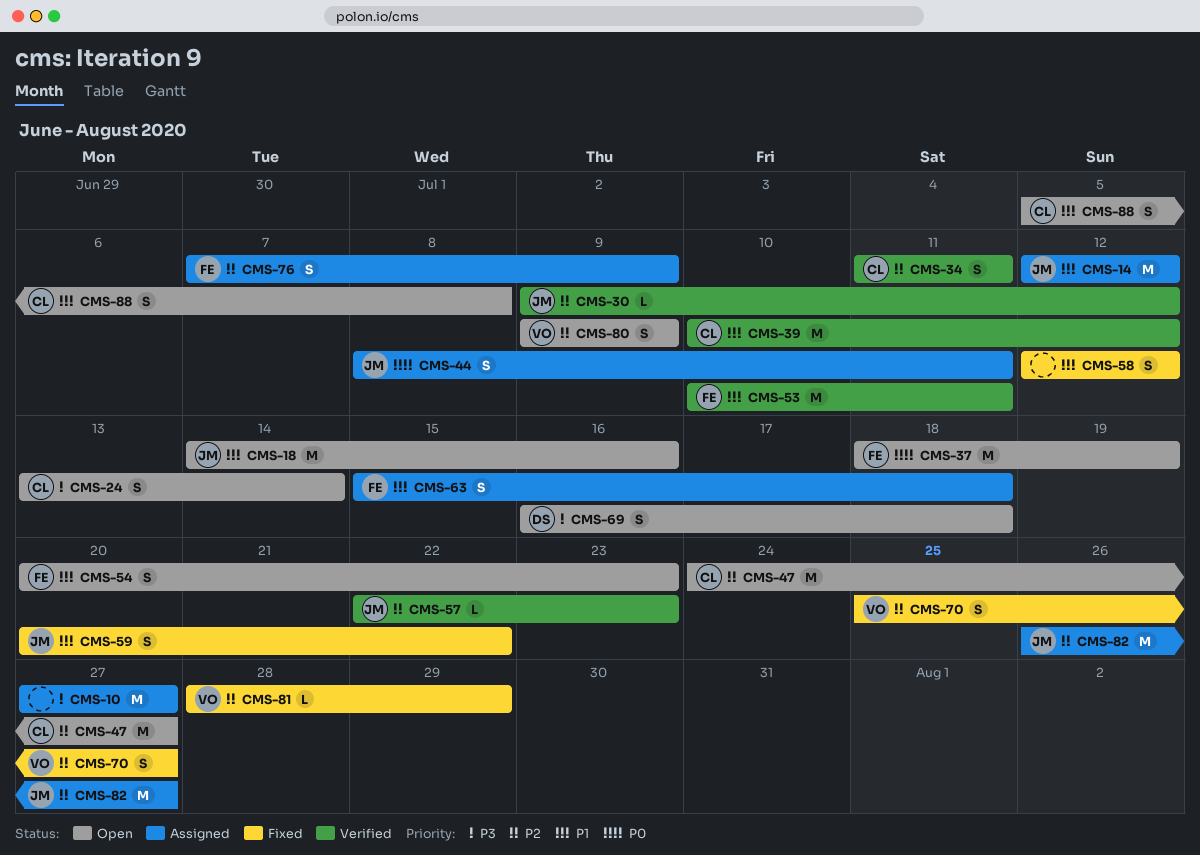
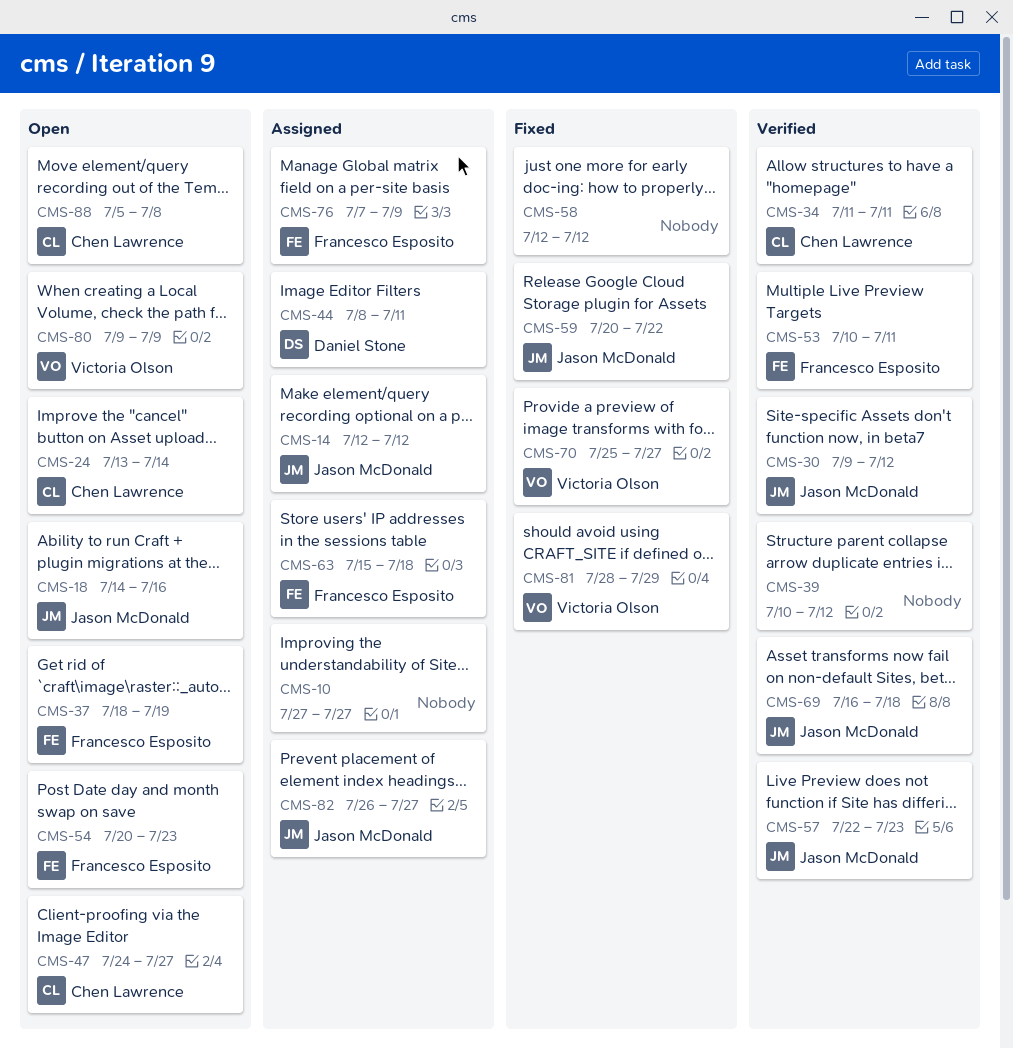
CMS-39, owner: Chen Lawrence -> none
CMS-44, owner: Jason McDonald -> Daniel Stone
CMS-69, status: Open -> Verified
CMS-69, owner: Daniel Stone -> Jason McDonald

